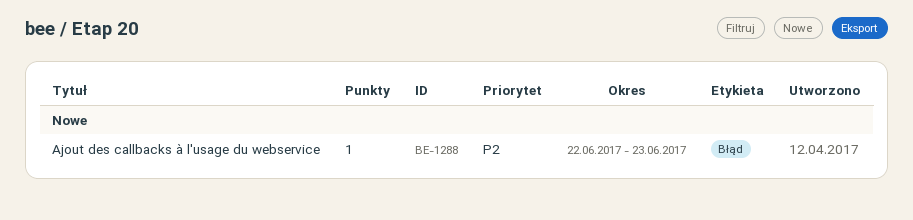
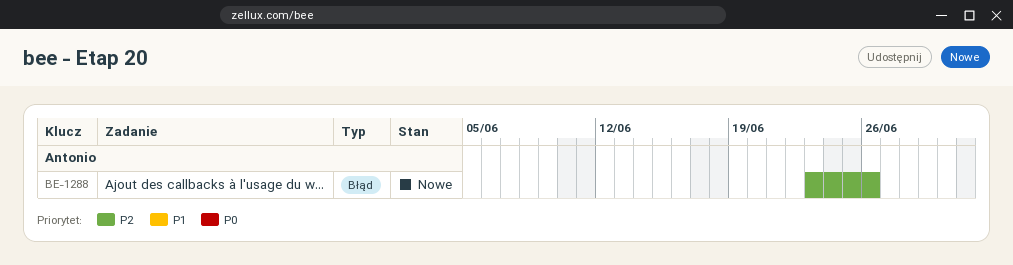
BE-1288, start: Jun 22 -> Jun 23
BE-1288, due: Jun 23 -> Jun 26

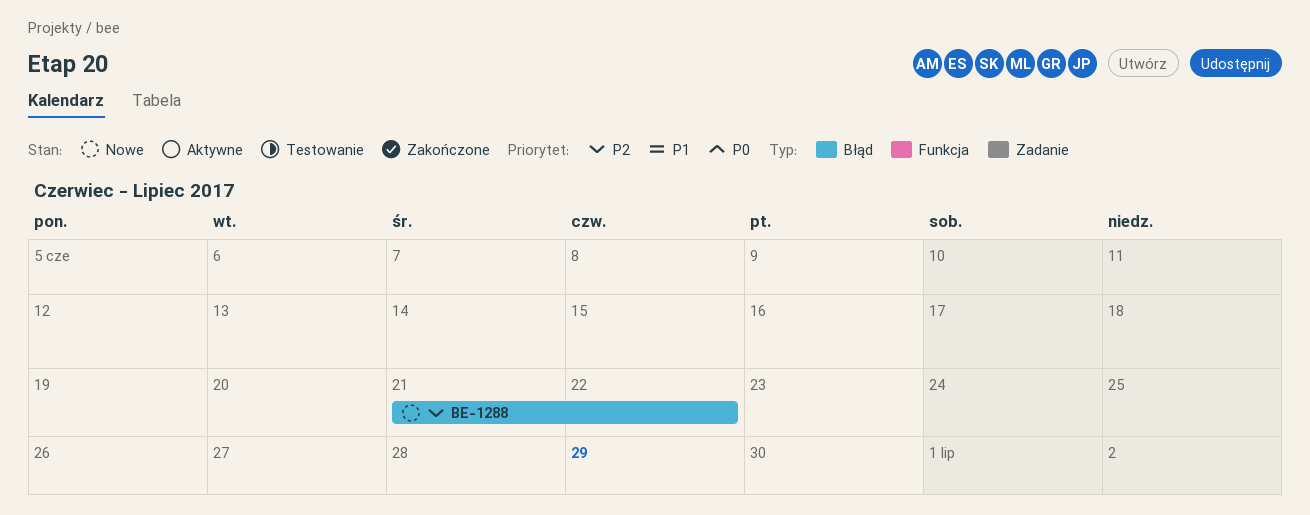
BE-1288, start: Jun 23 -> Jun 21
BE-1288, due: Jun 26 -> Jun 22

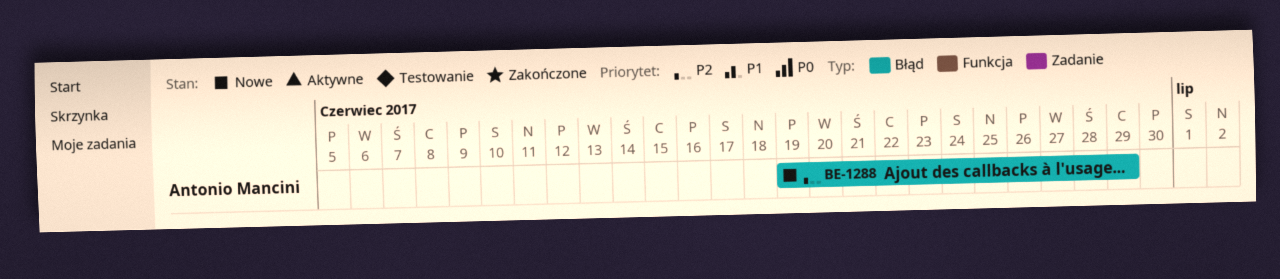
BE-1288, start: Jun 21 -> Jun 19
BE-1288, due: Jun 22 -> Jun 29

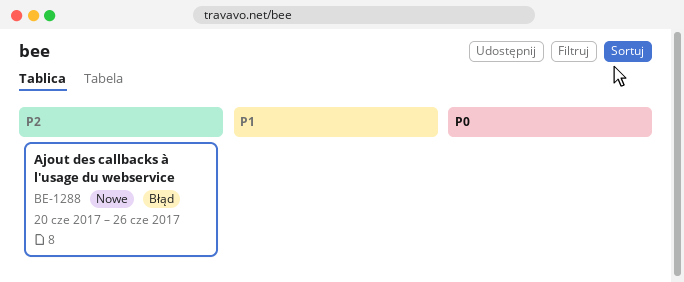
BE-1288, start: Jun 19 -> Jun 20
BE-1288, due: Jun 29 -> Jun 26

